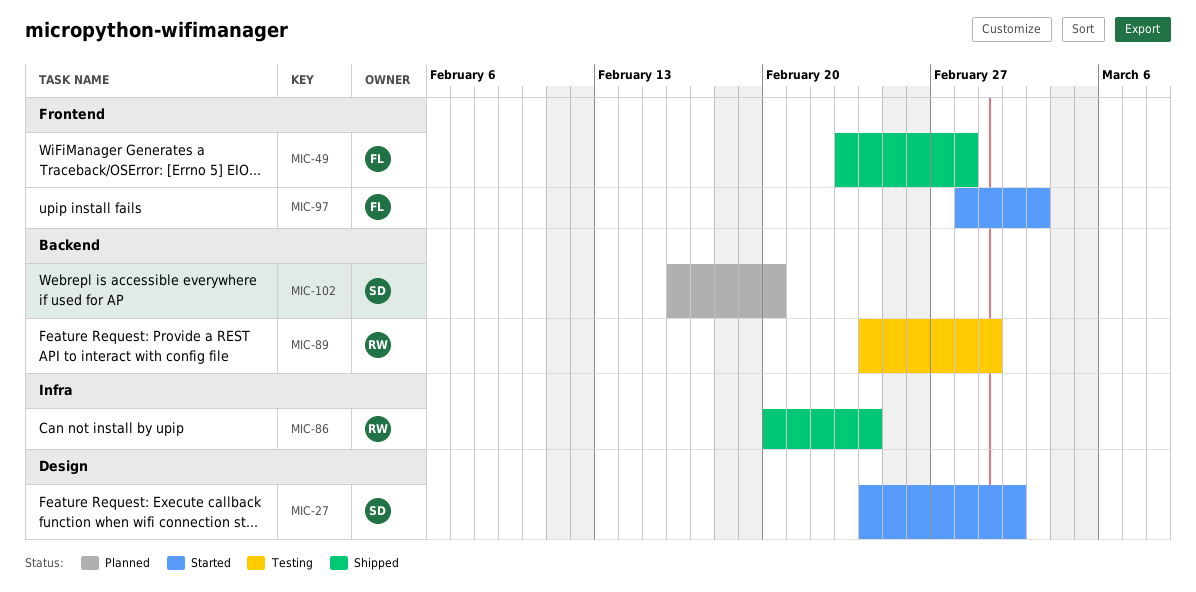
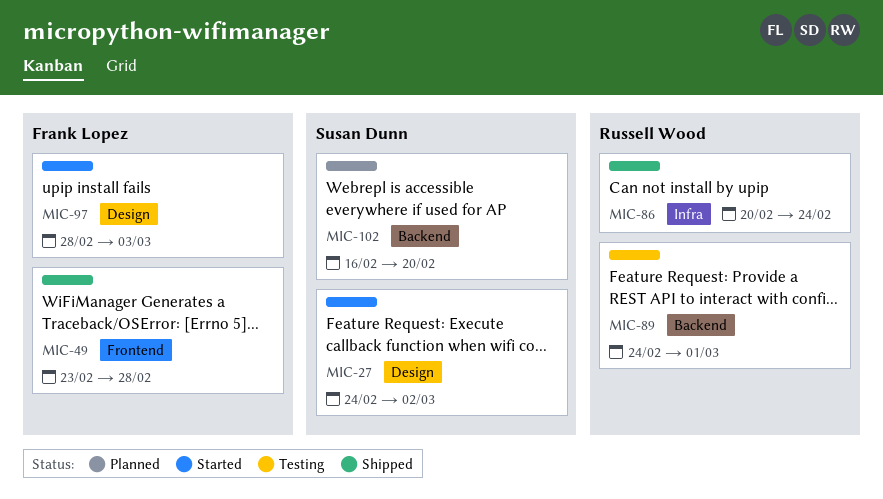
MIC-97, label: Frontend -> Design

